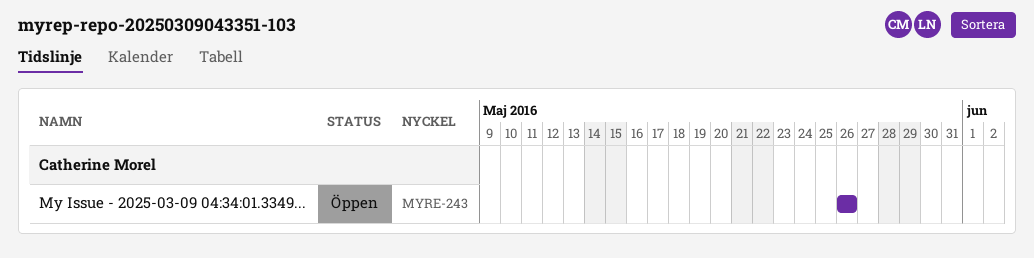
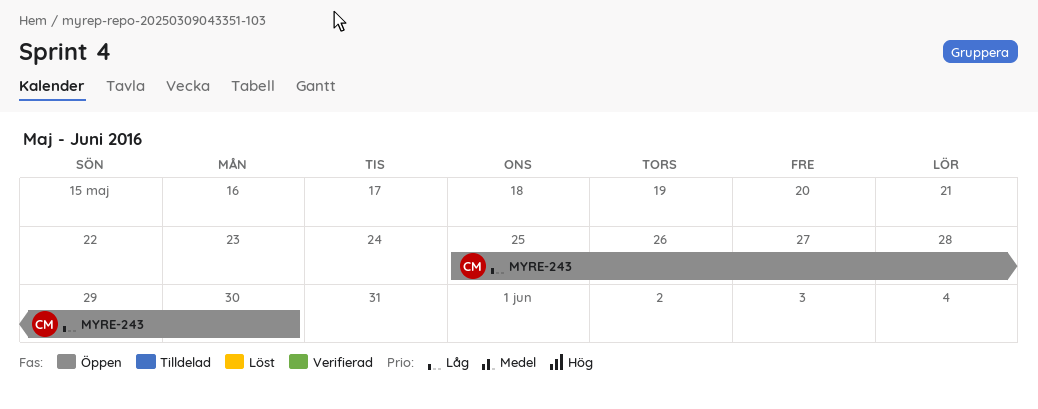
MYRE-243, start: May 26 -> May 25
MYRE-243, due: May 26 -> May 30

